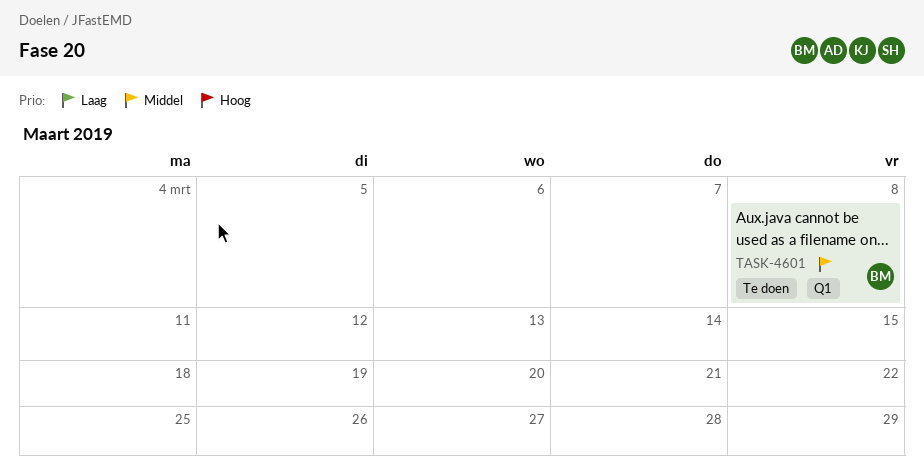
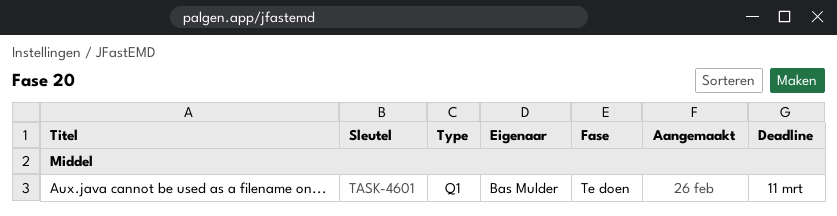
TASK-4601, due: Mar 8 -> Mar 11

